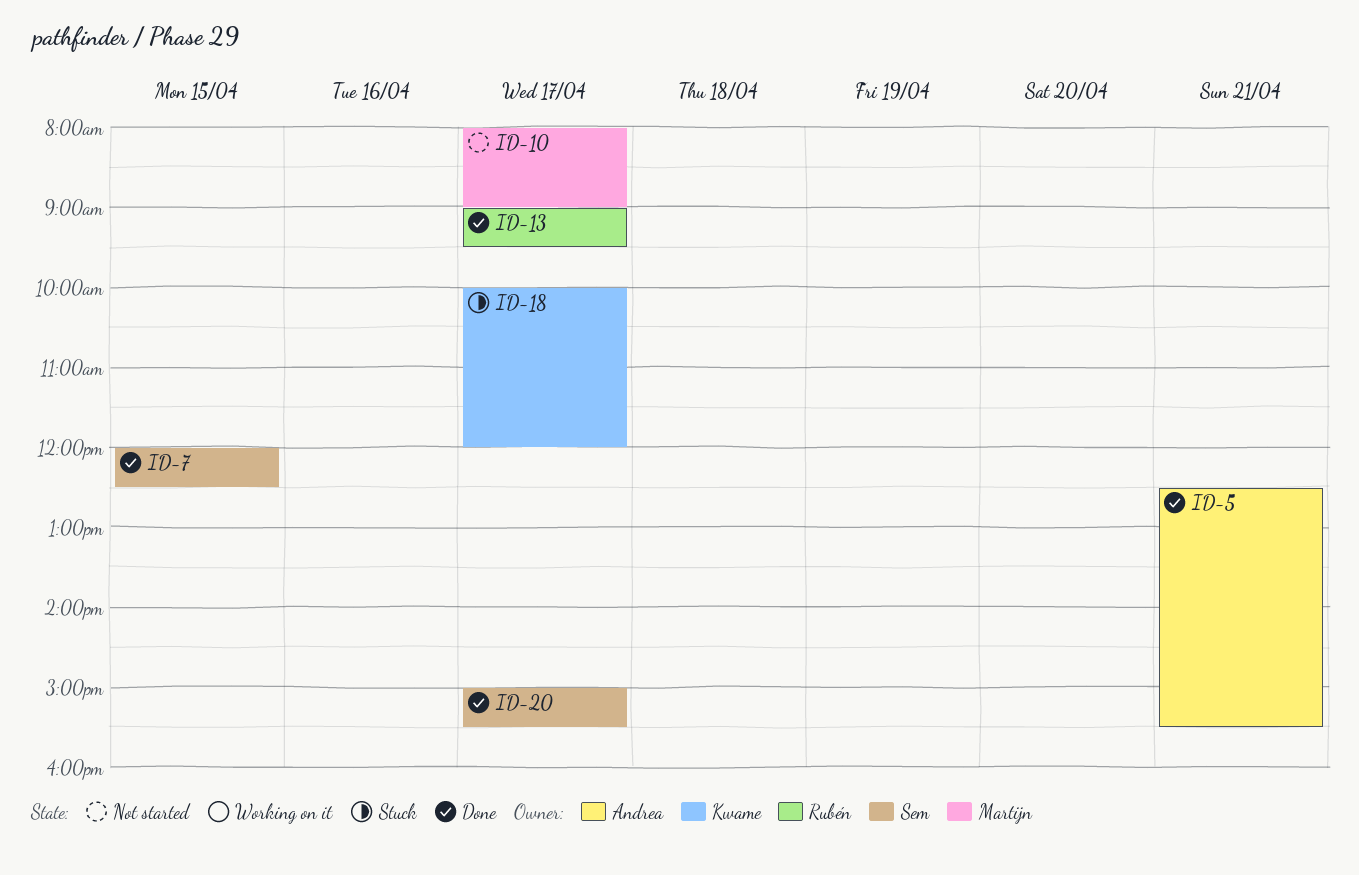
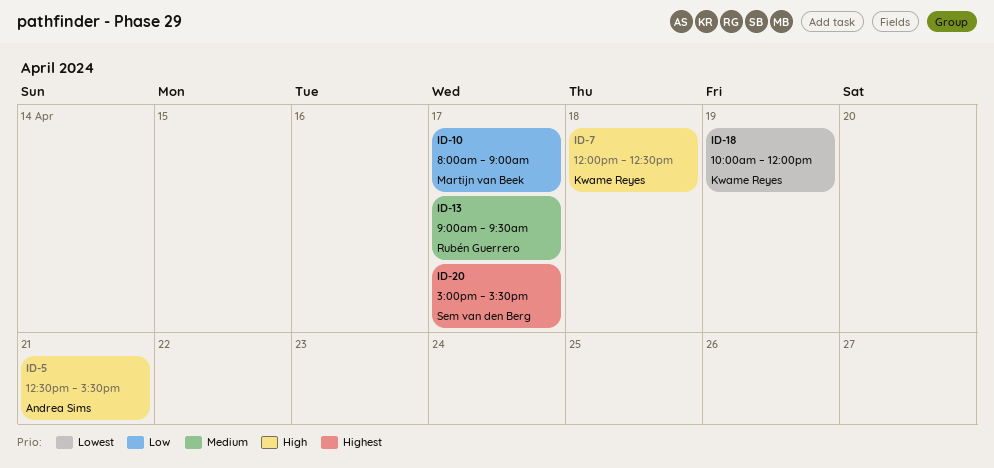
ID-7, owner: Sem van den Berg -> Kwame Reyes
ID-7, day: Apr 15 -> Apr 18
ID-18, day: Apr 17 -> Apr 19

